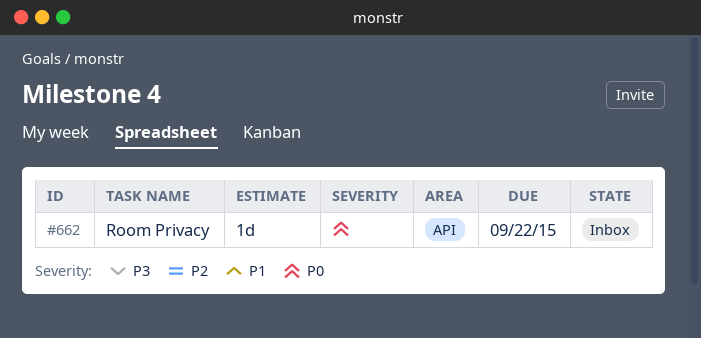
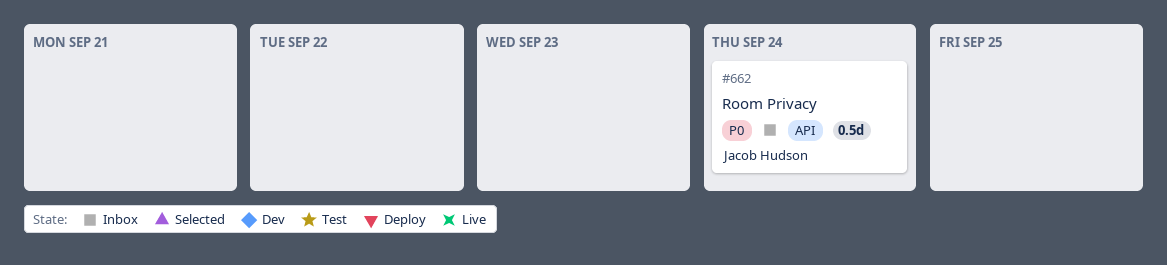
#662, estimate: 1d -> 0.5d
#662, due: Sep 22 -> Sep 24

